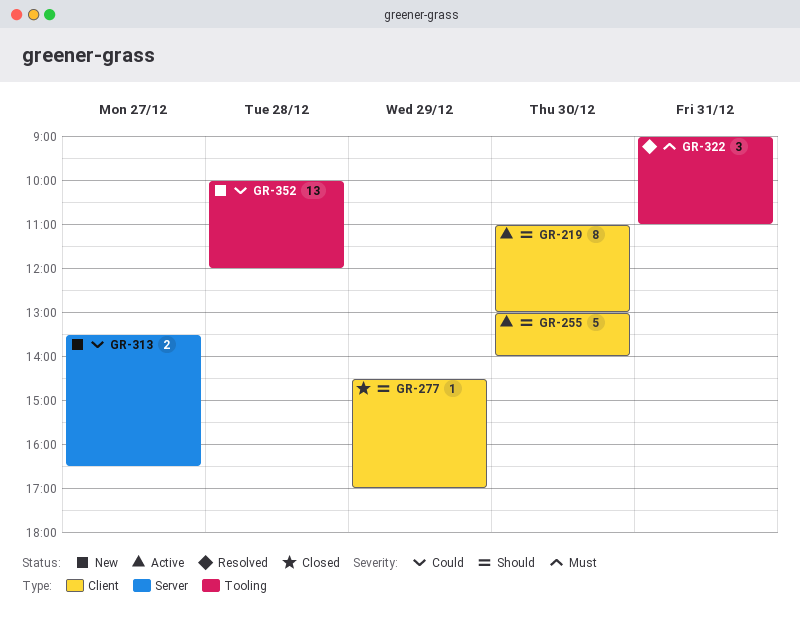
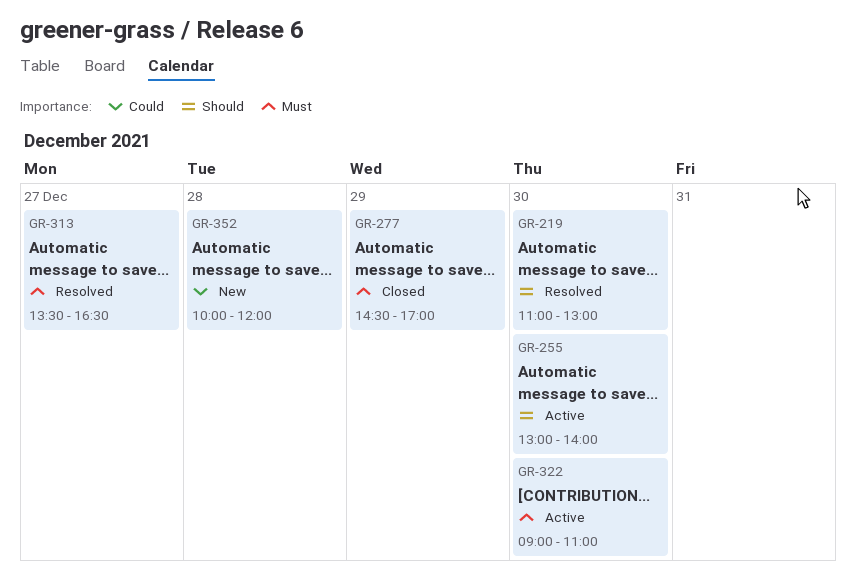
GR-219, status: Active -> Resolved
GR-277, priority: Should -> Must
GR-313, status: New -> Resolved
GR-313, priority: Could -> Must
GR-322, status: Resolved -> Active
GR-322, day: Dec 31 -> Dec 30

